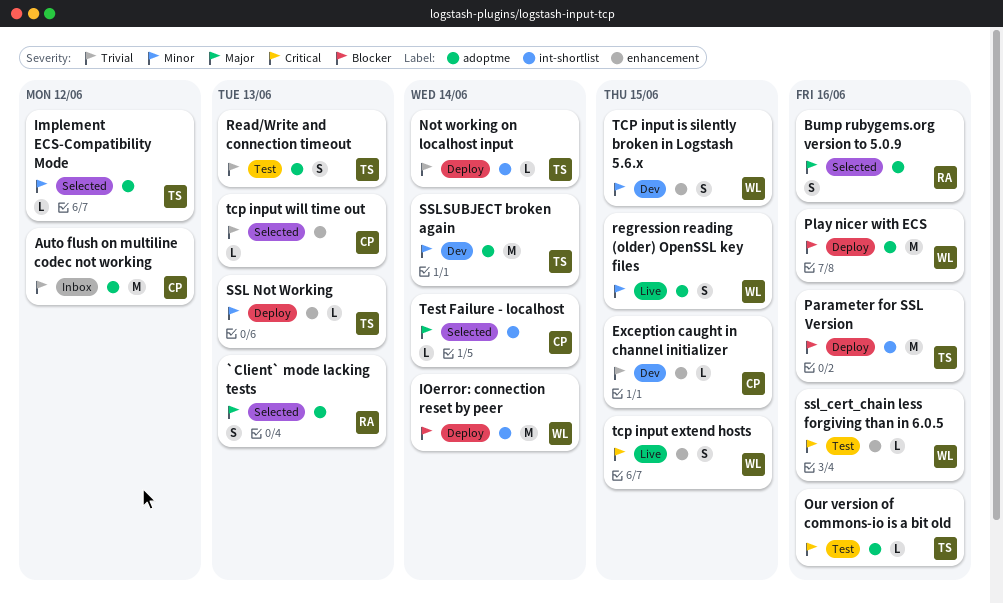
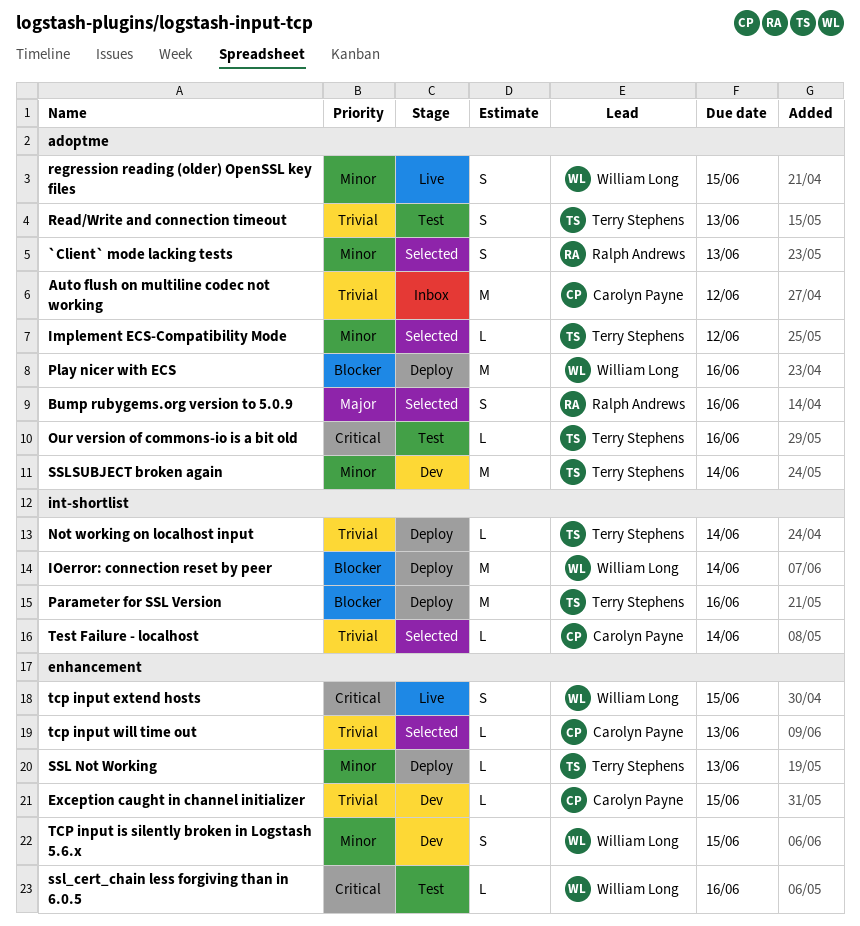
`Client` mode lacking tests, priority: Major -> Minor
Test Failure - localhost, priority: Major -> Trivial

